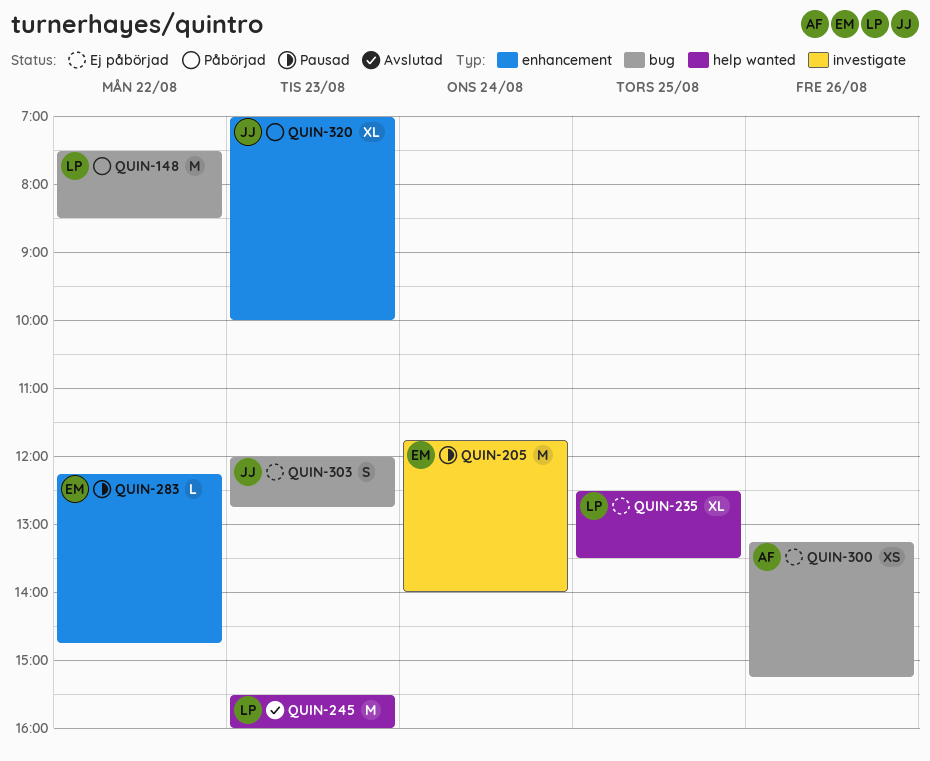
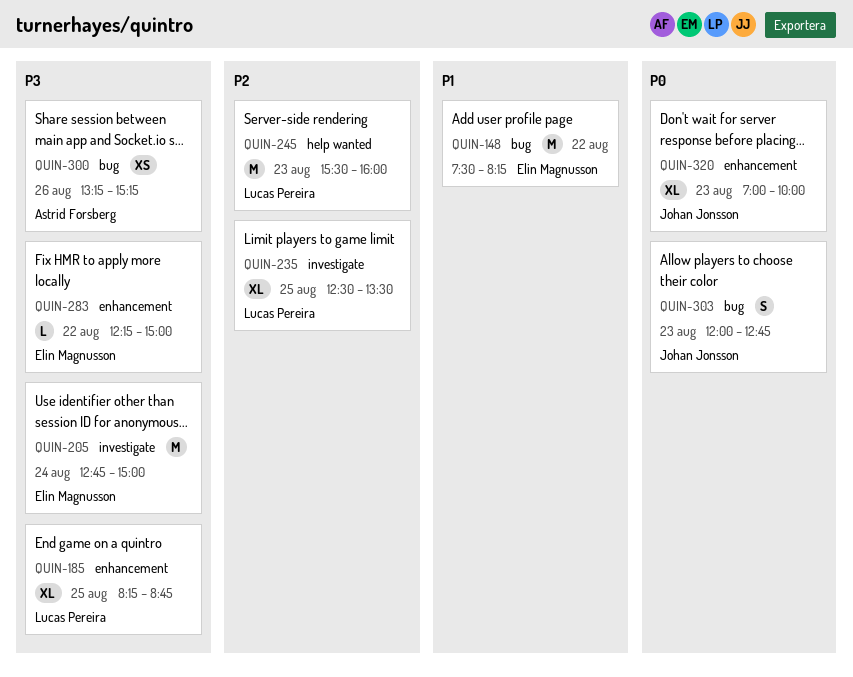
QUIN-148, owner: Lucas Pereira -> Elin Magnusson
QUIN-148, ends: 08:30 -> 08:15
QUIN-185: none -> present
QUIN-205, begins: 11:45 -> 12:45
QUIN-205, ends: 14:00 -> 15:00
QUIN-235, label: help wanted -> investigate
QUIN-283, ends: 14:45 -> 15:00

